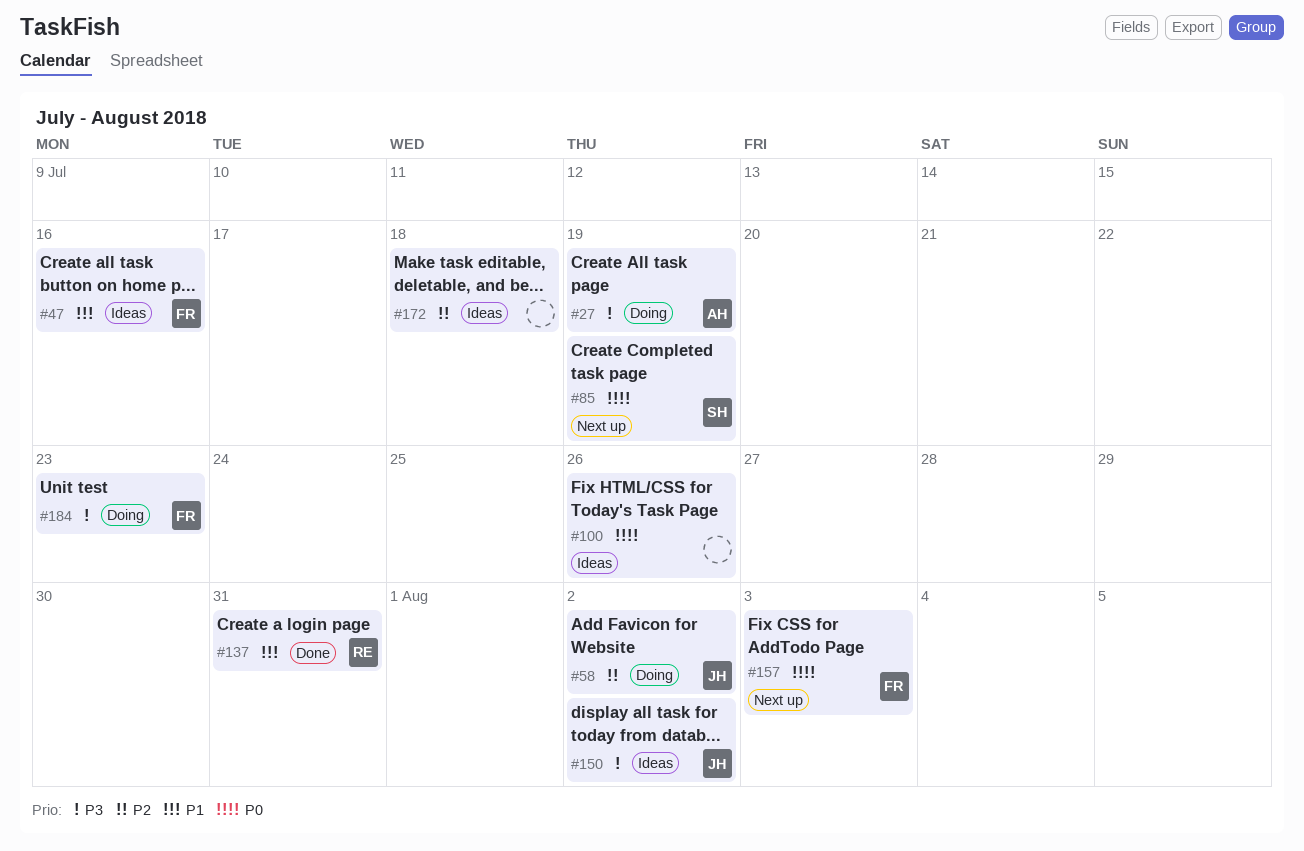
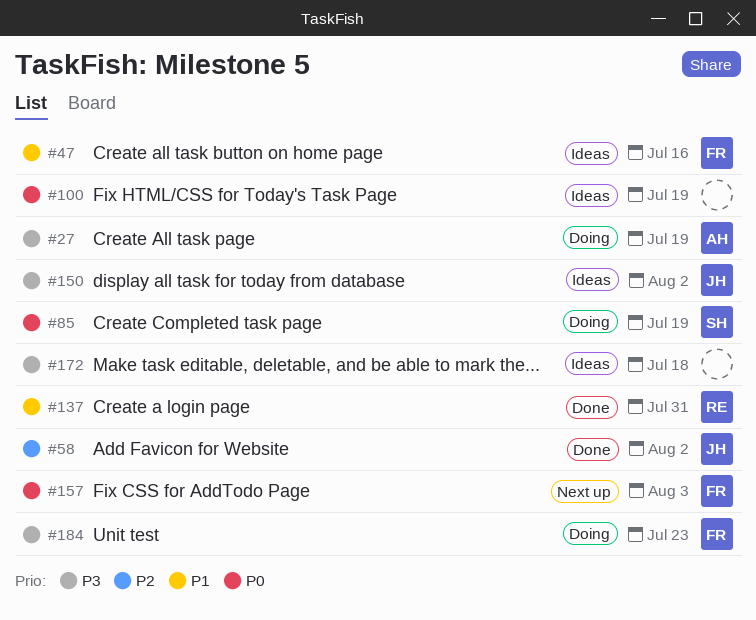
#58, status: Doing -> Done
#85, status: Next up -> Doing
#100, due: Jul 26 -> Jul 19
#172, priority: P2 -> P3

